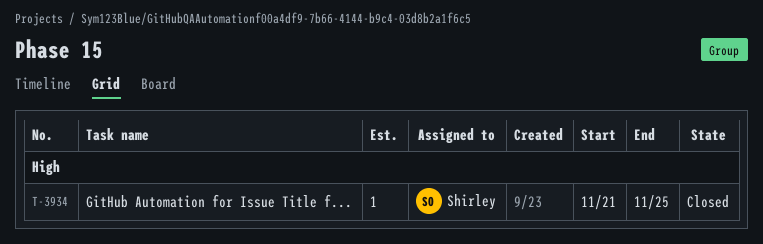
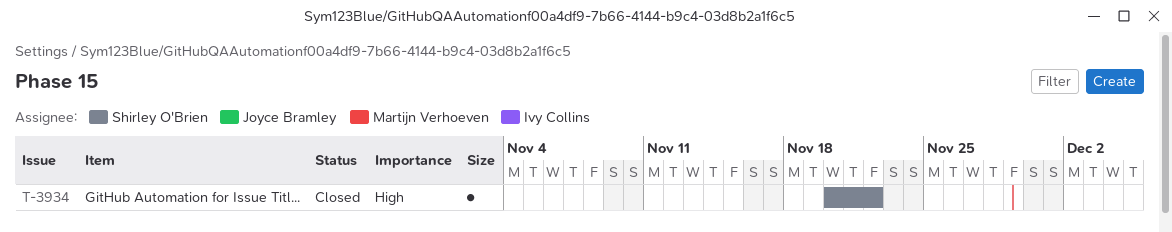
T-3934, start: Nov 21 -> Nov 20
T-3934, due: Nov 25 -> Nov 22

